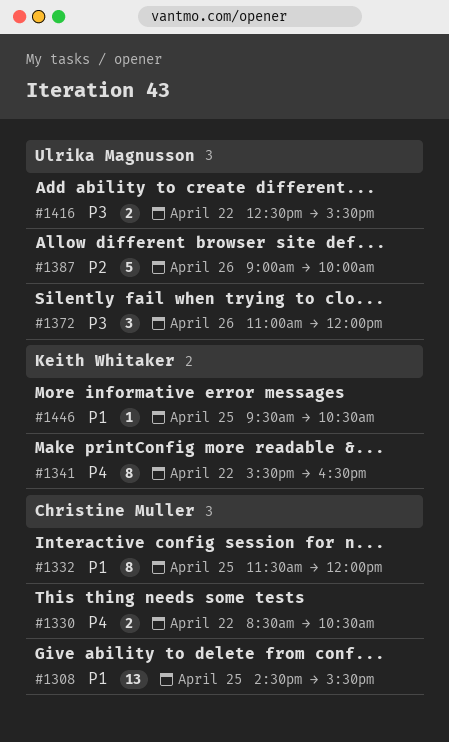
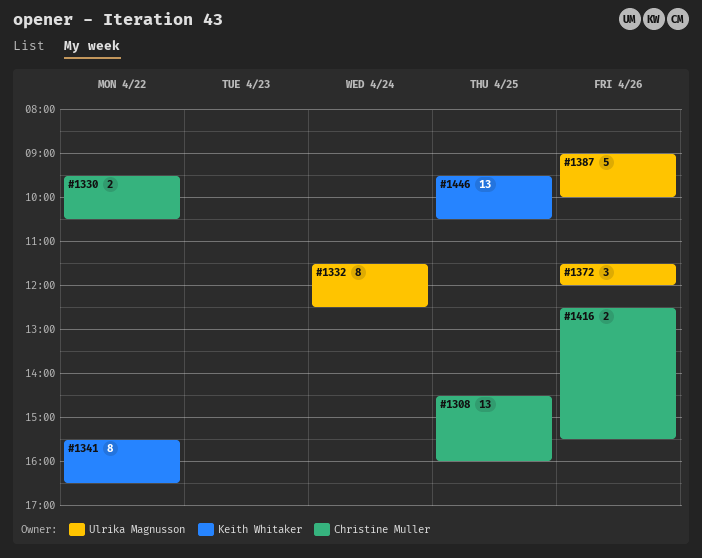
#1308, ends: 15:30 -> 16:00
#1330, begins: 08:30 -> 09:30
#1332, owner: Christine Muller -> Ulrika Magnusson
#1332, day: Apr 25 -> Apr 24
#1332, ends: 12:00 -> 12:30
#1372, begins: 11:00 -> 11:30
#1416, owner: Ulrika Magnusson -> Christine Muller
#1416, day: Apr 22 -> Apr 26
#1446, estimate: 1 -> 13

